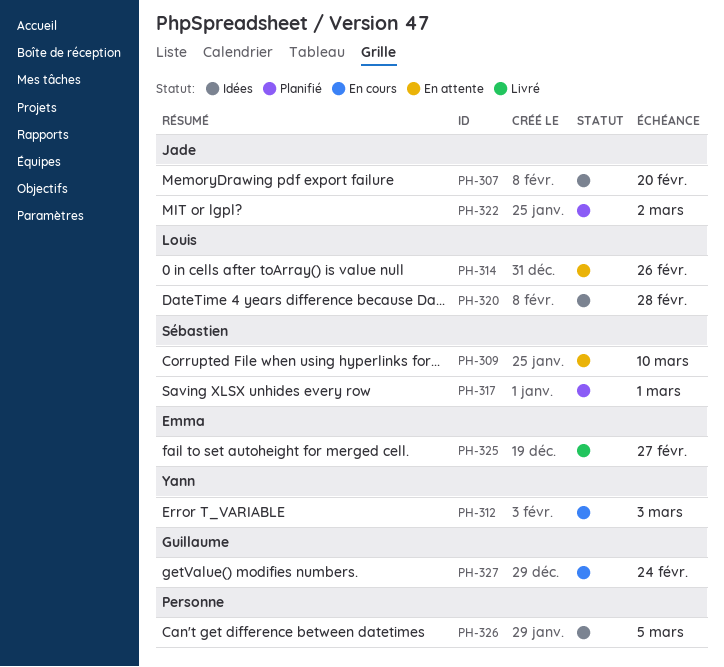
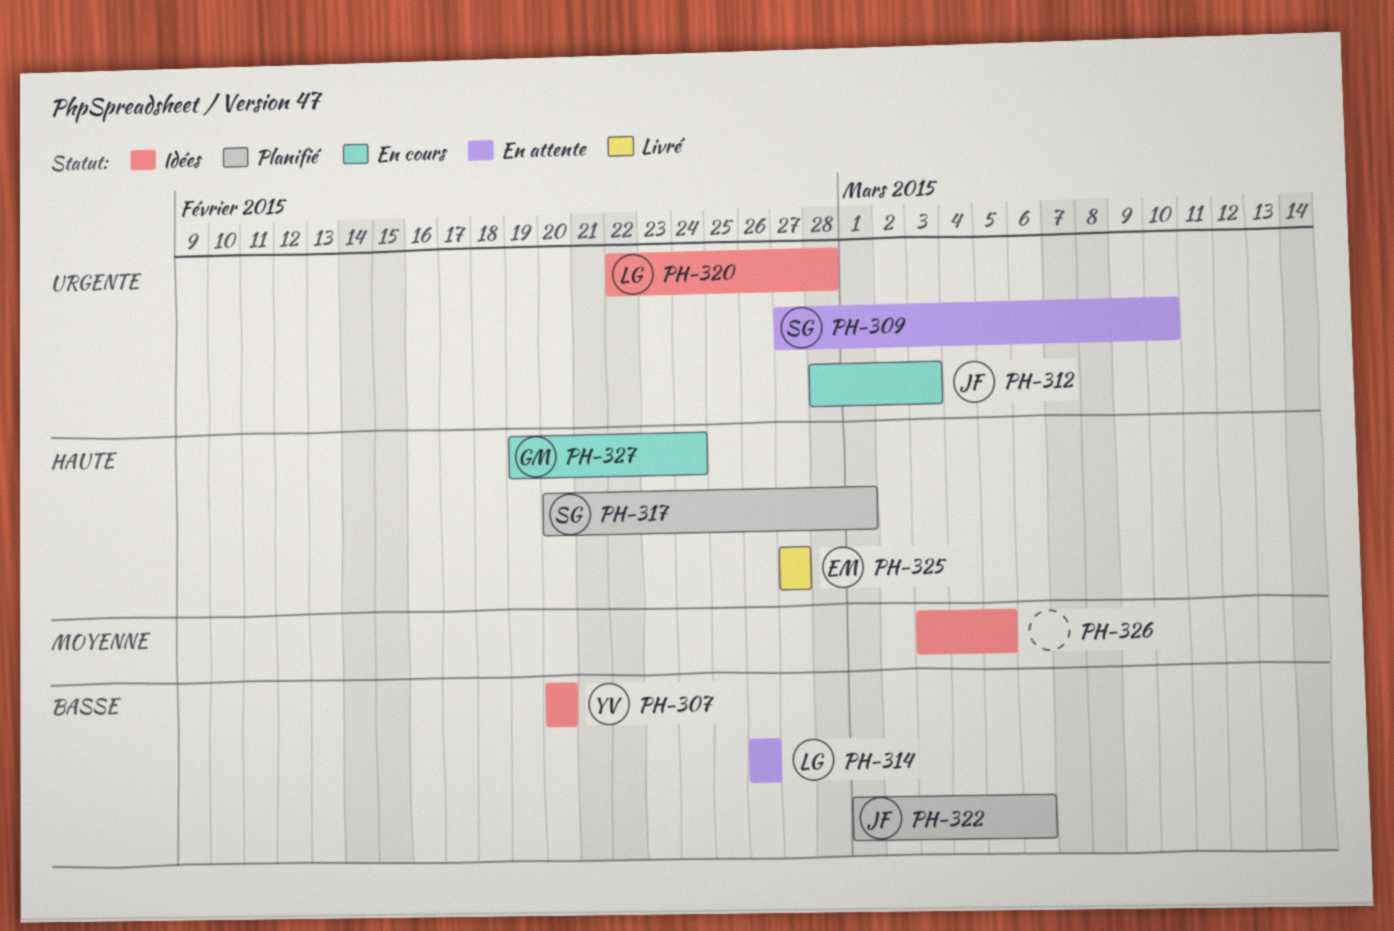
PH-307, owner: Jade -> Yann
PH-312, owner: Yann -> Jade
PH-322, due: Mar 2 -> Mar 6

